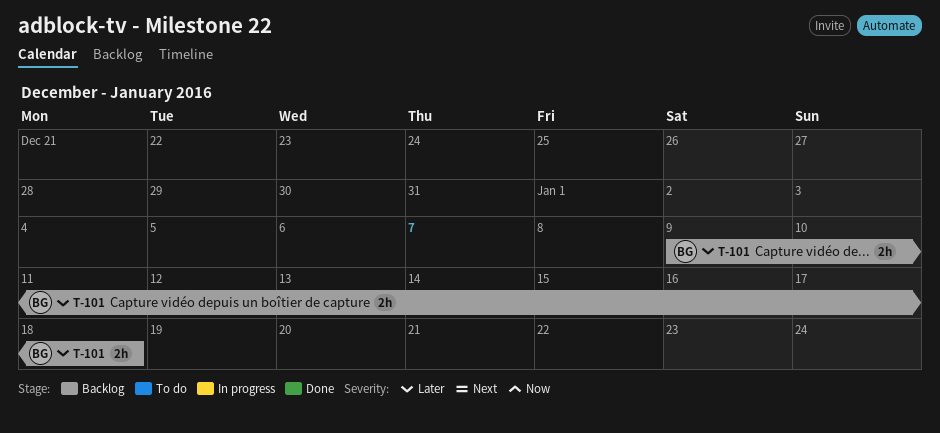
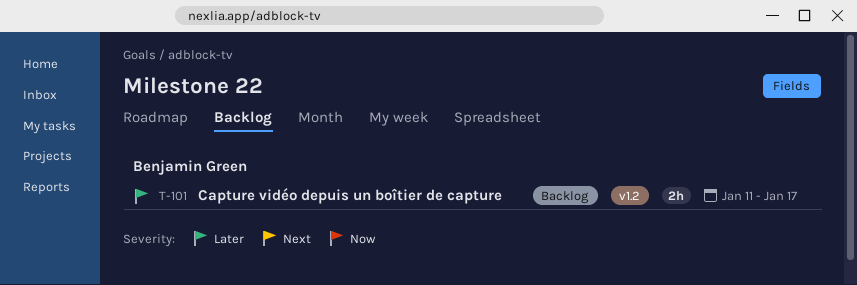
T-101, start: Jan 9 -> Jan 11
T-101, due: Jan 18 -> Jan 17

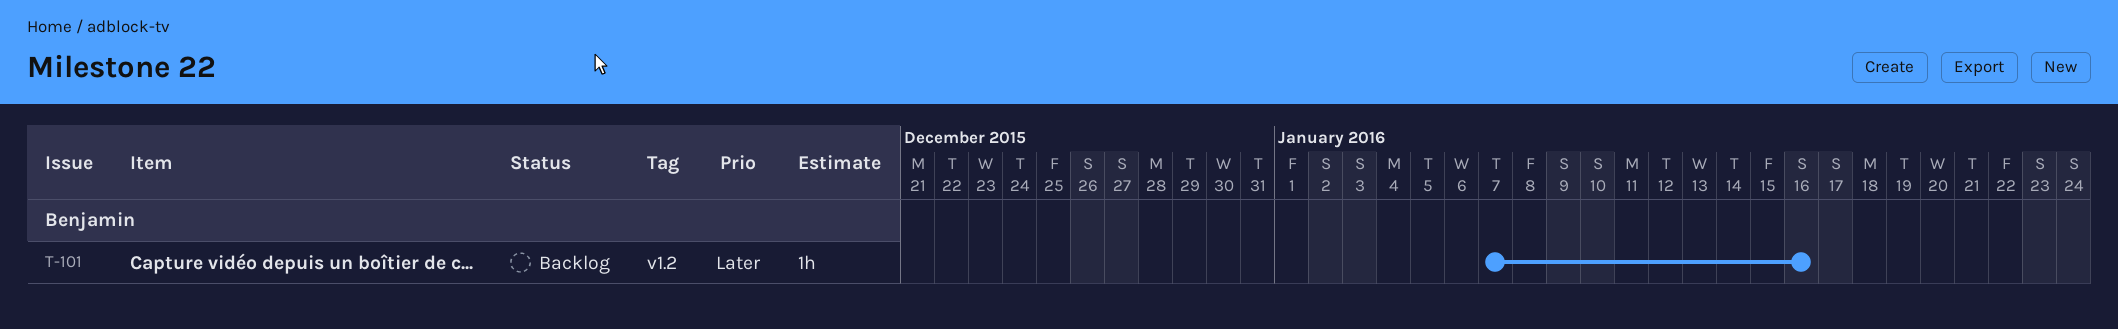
T-101, estimate: 2h -> 1h
T-101, start: Jan 11 -> Jan 7
T-101, due: Jan 17 -> Jan 16

